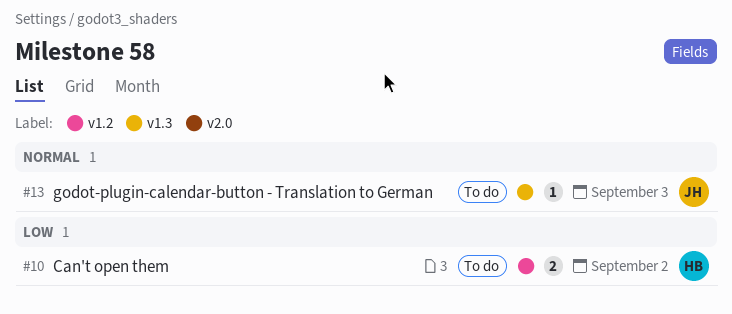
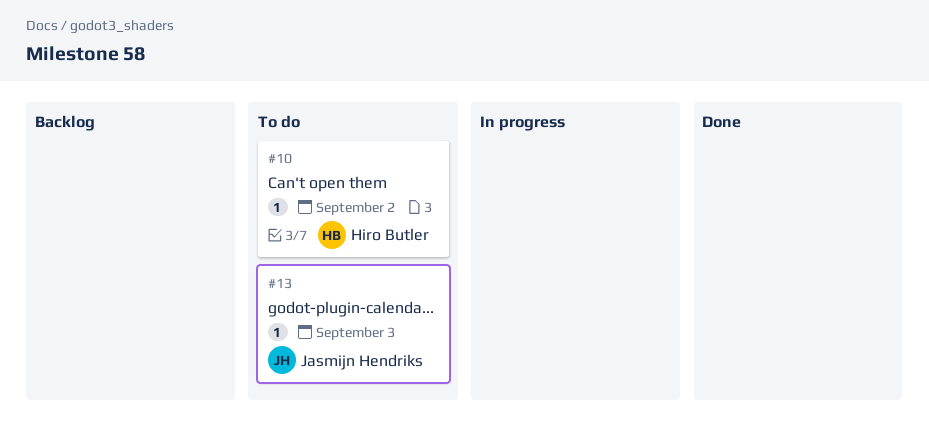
#10, estimate: 2 -> 1

